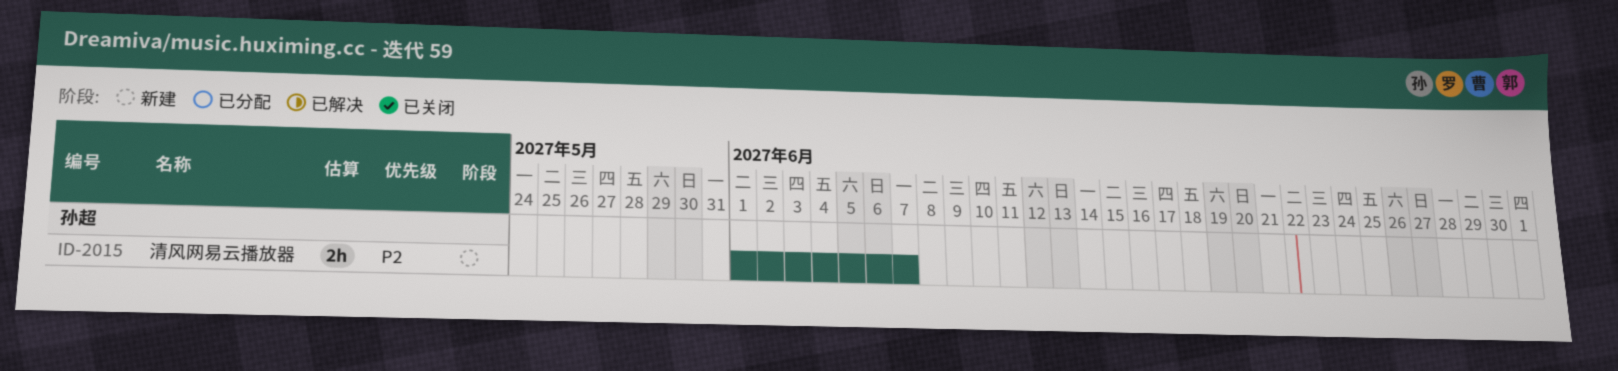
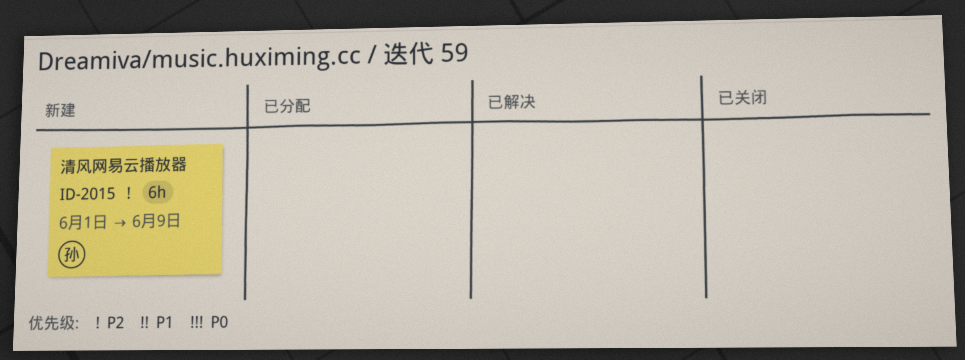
ID-2015, estimate: 2h -> 6h
ID-2015, due: Jun 7 -> Jun 9

